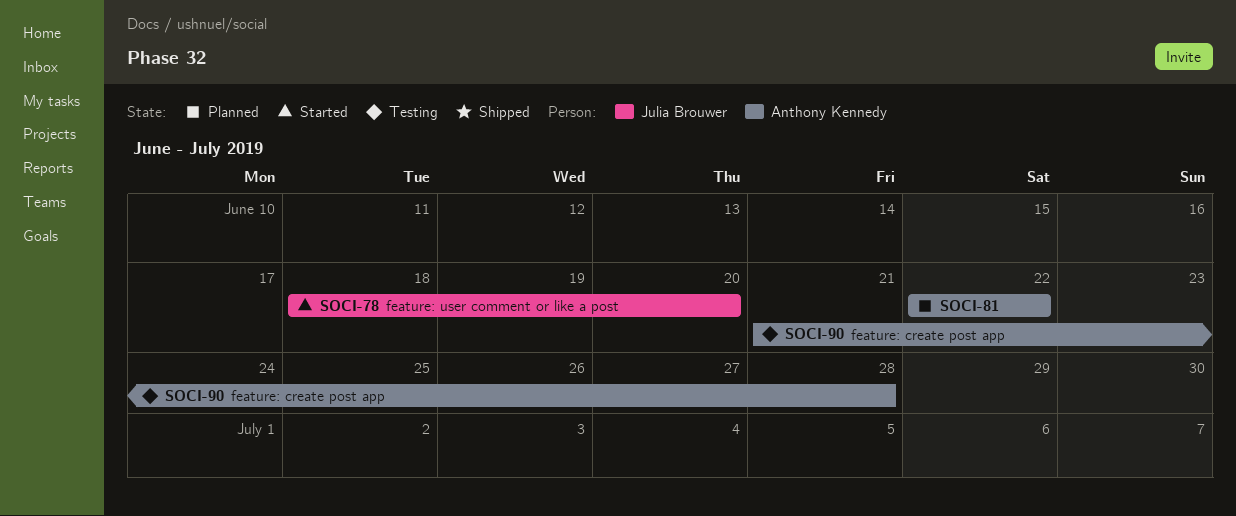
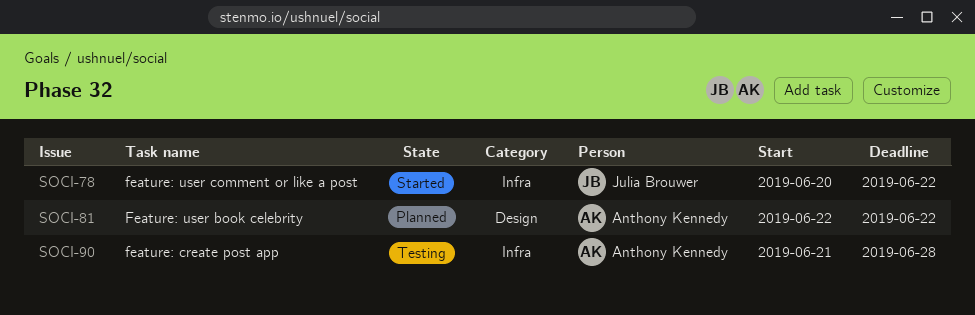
SOCI-78, start: Jun 18 -> Jun 20
SOCI-78, due: Jun 20 -> Jun 22

